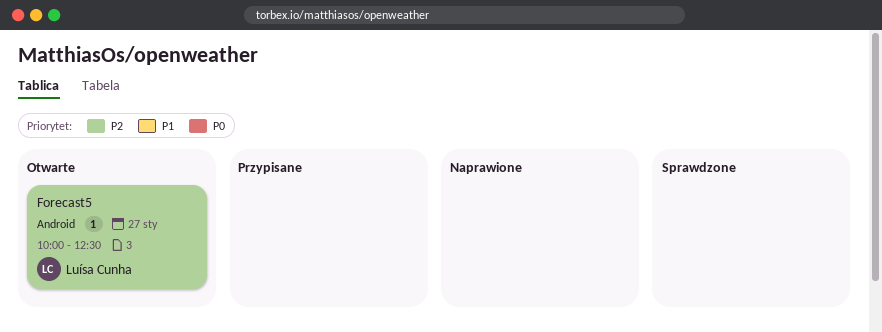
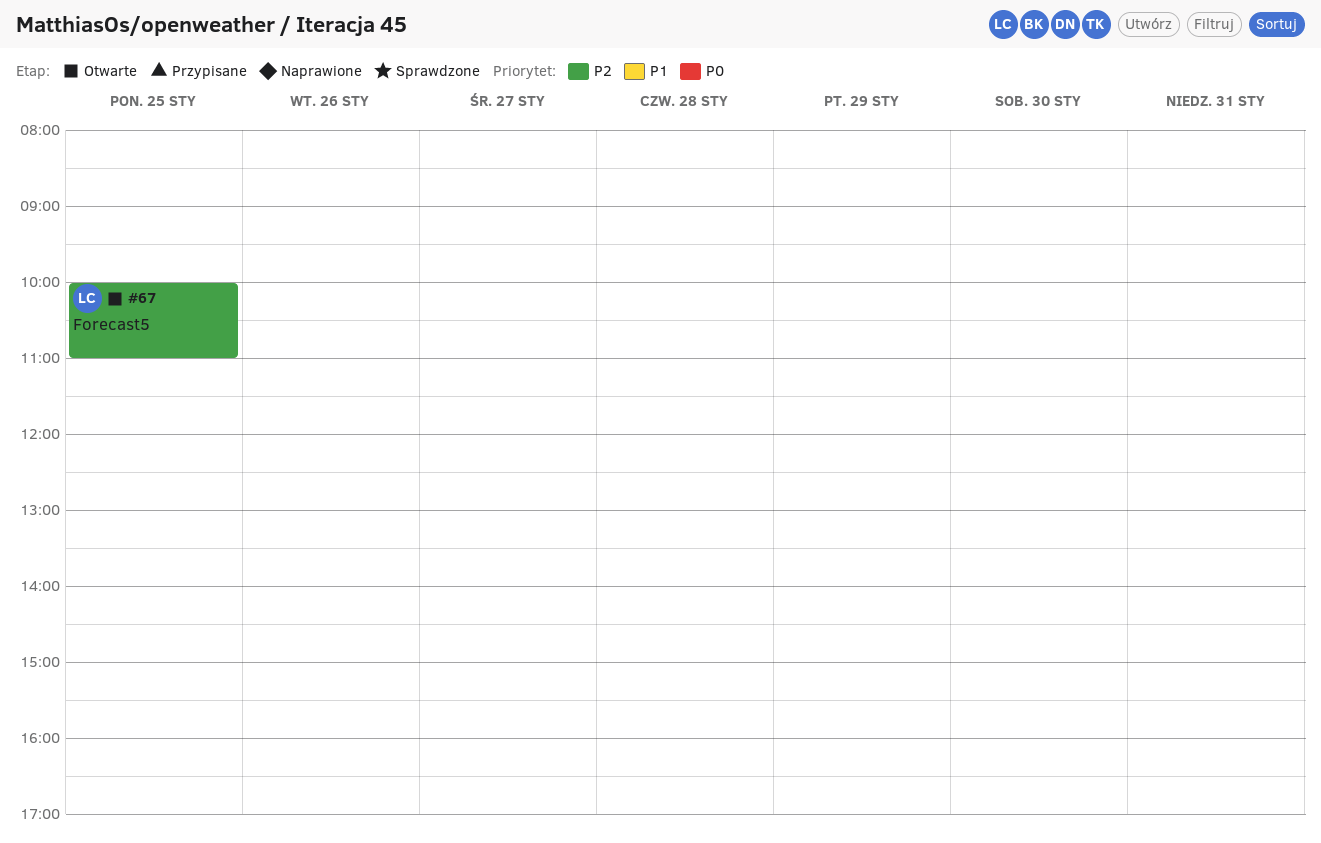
Forecast5, day: Jan 27 -> Jan 25
Forecast5, ends: 12:30 -> 11:00

